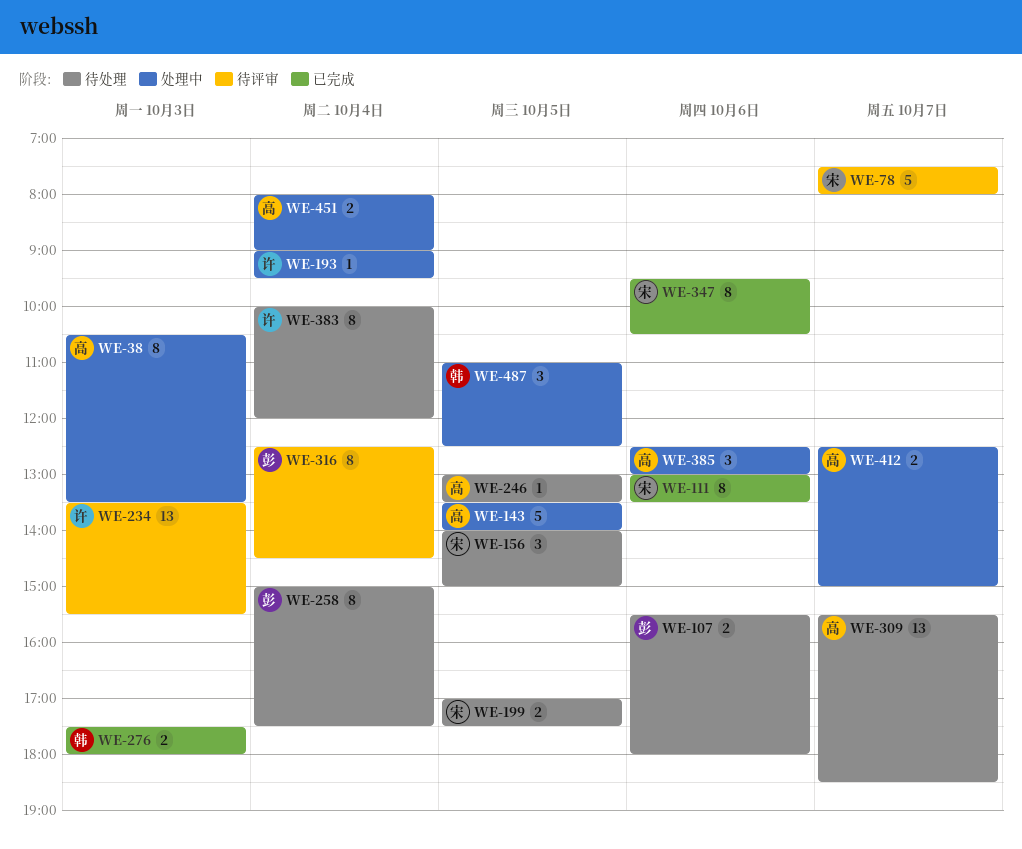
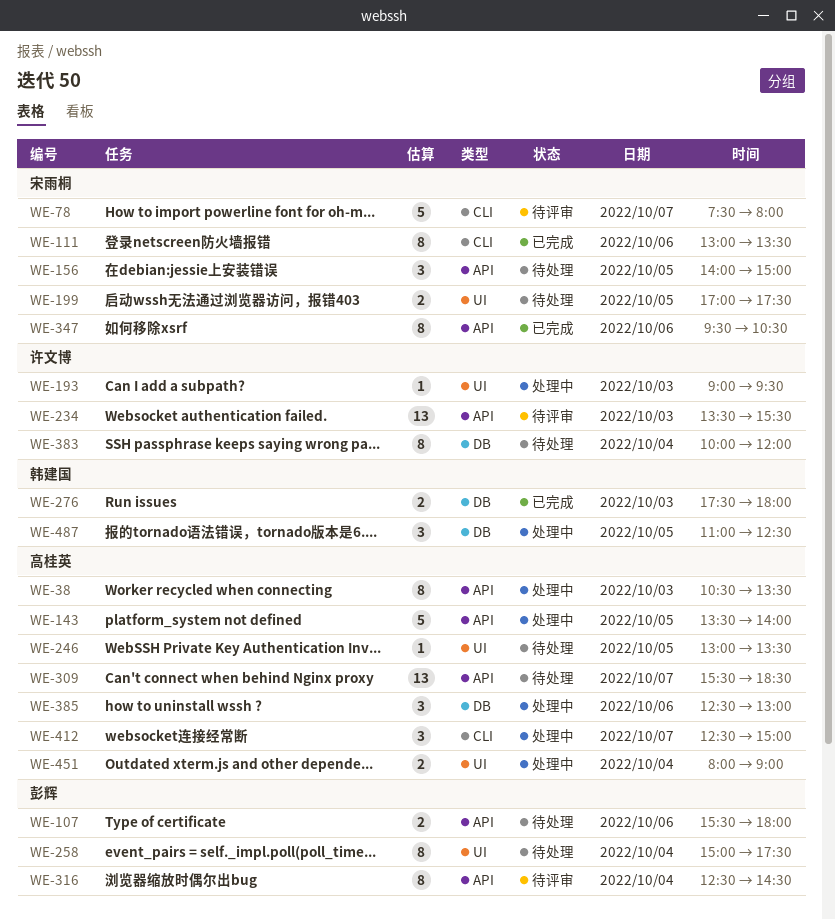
WE-193, day: Oct 4 -> Oct 3
WE-412, estimate: 2 -> 3

